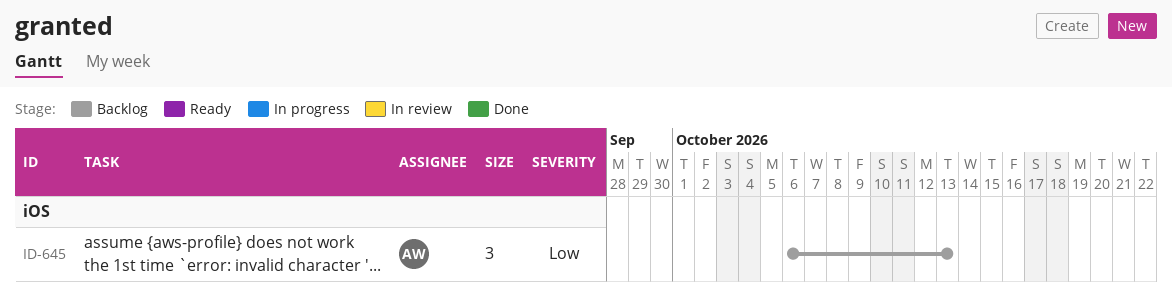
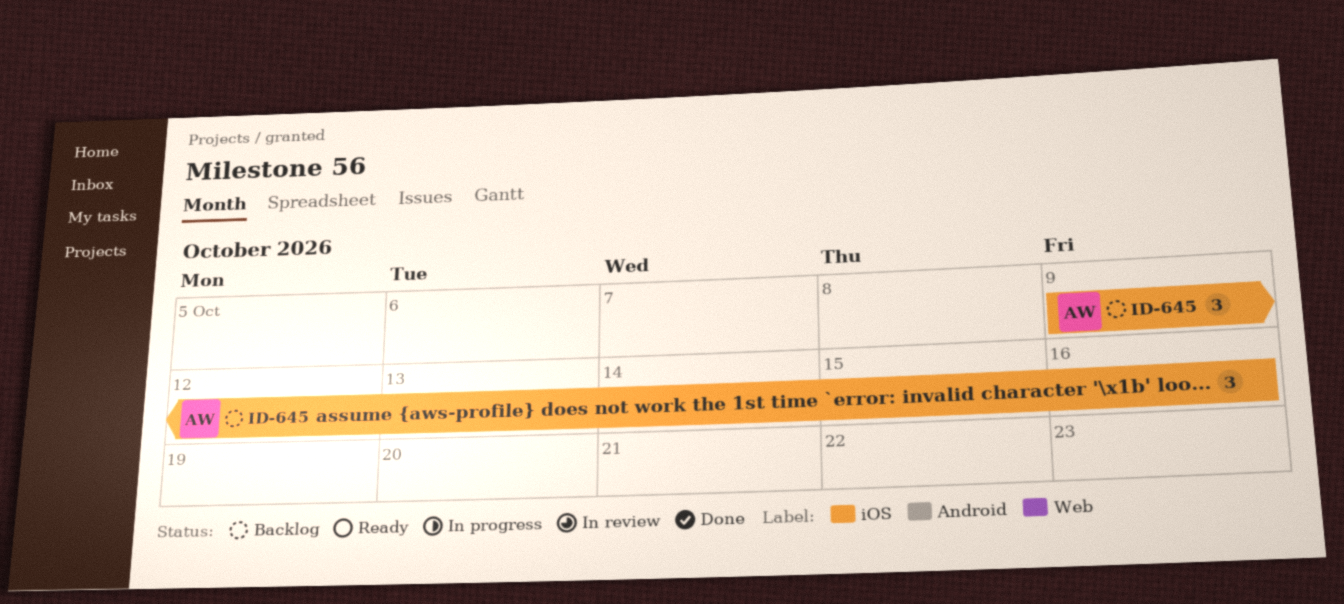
ID-645, start: Oct 6 -> Oct 9
ID-645, due: Oct 13 -> Oct 16

